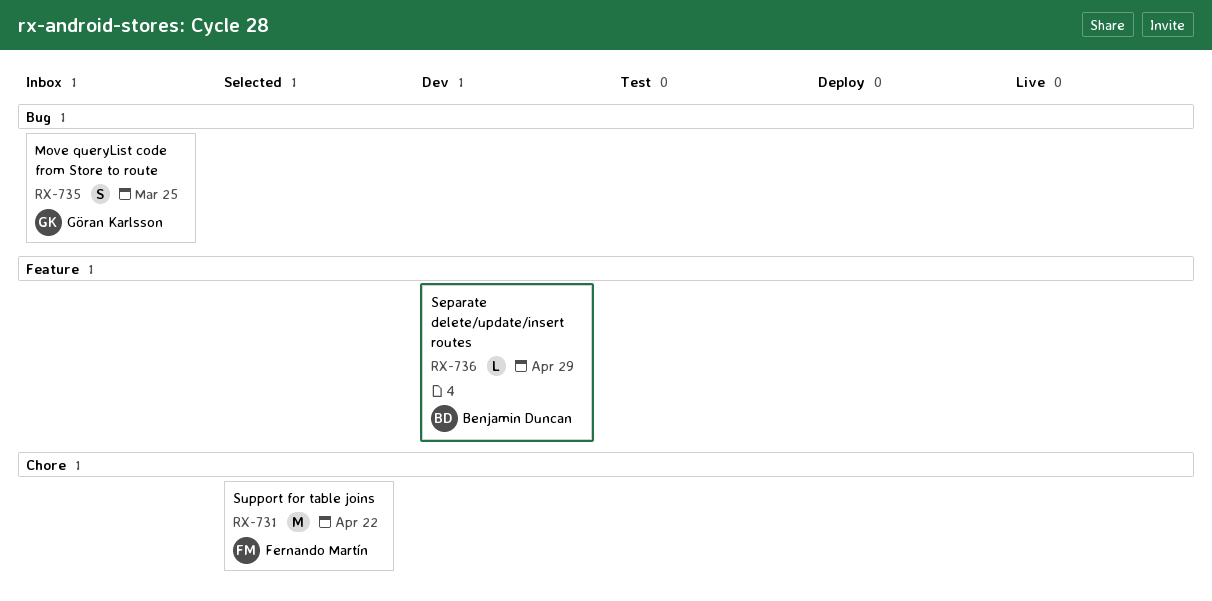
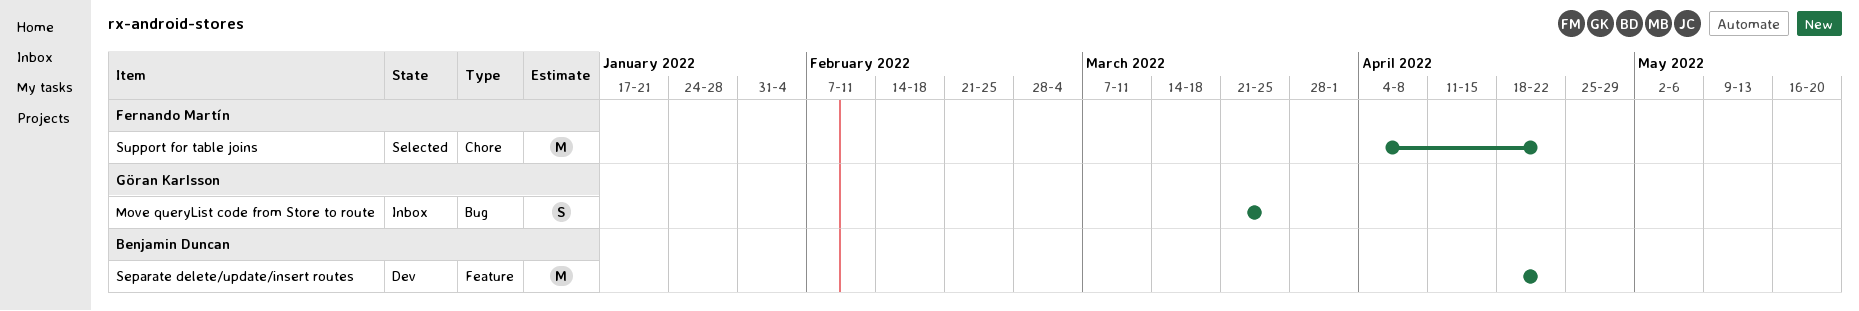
Separate delete/update/insert routes, estimate: L -> M
Separate delete/update/insert routes, due: Apr 29 -> Apr 22

